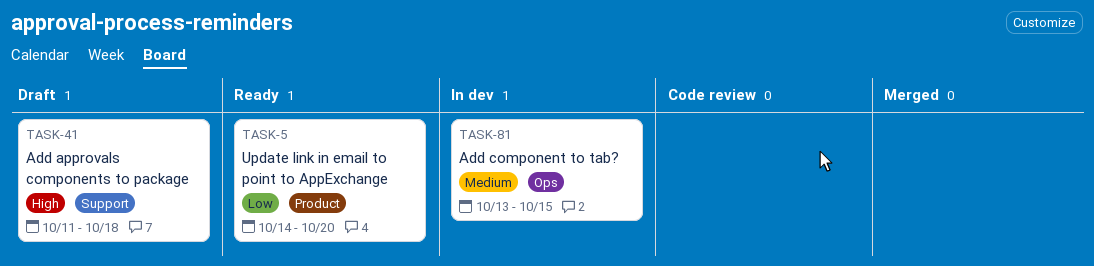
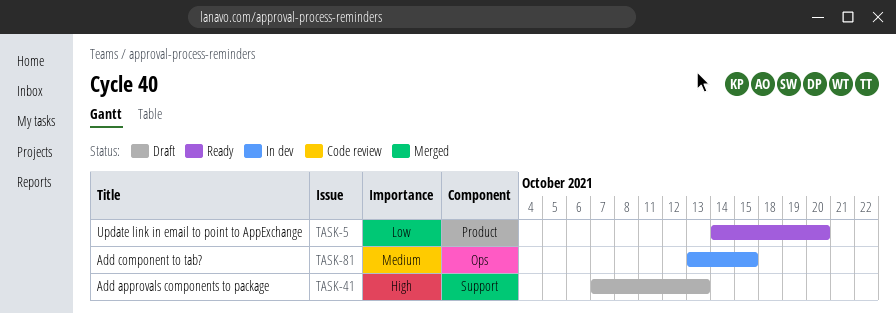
TASK-41, start: Oct 11 -> Oct 7
TASK-41, due: Oct 18 -> Oct 13

